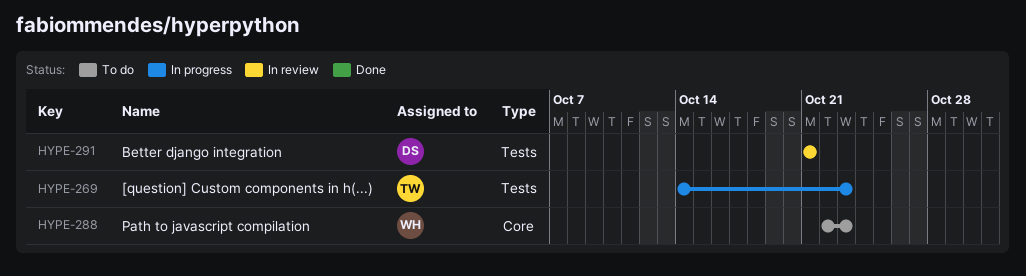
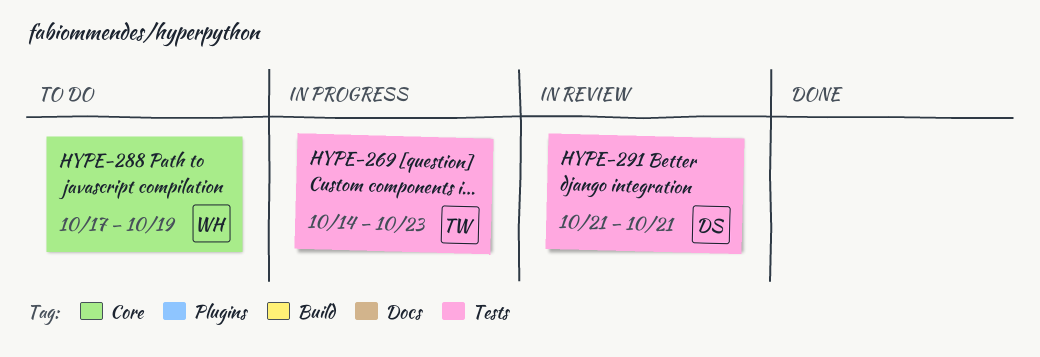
HYPE-288, start: Oct 22 -> Oct 17
HYPE-288, due: Oct 23 -> Oct 19

